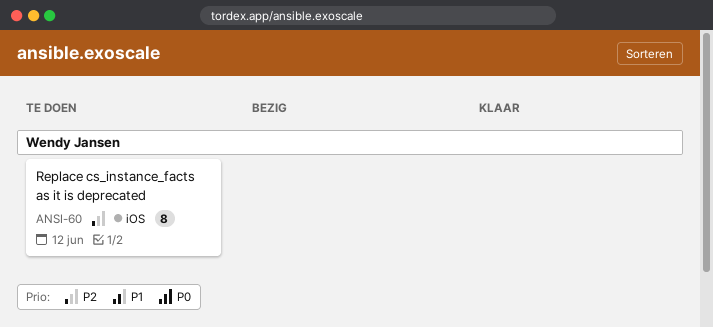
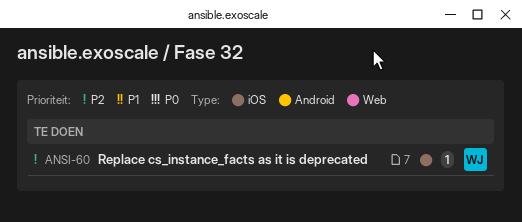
ANSI-60, estimate: 8 -> 1

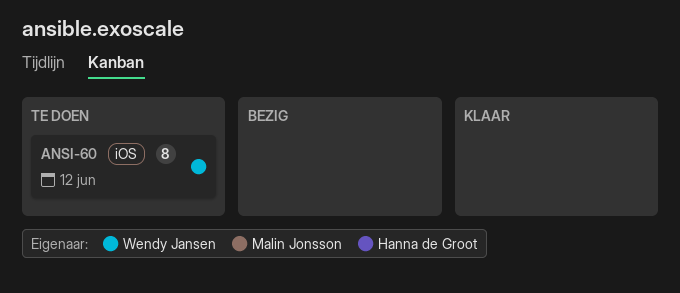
ANSI-60, estimate: 1 -> 8

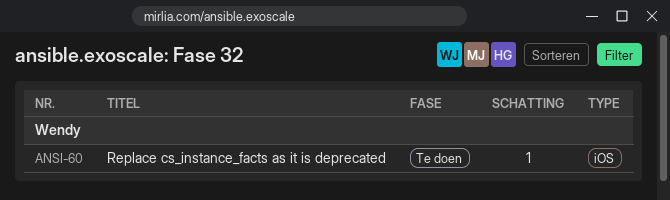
ANSI-60, estimate: 8 -> 1

